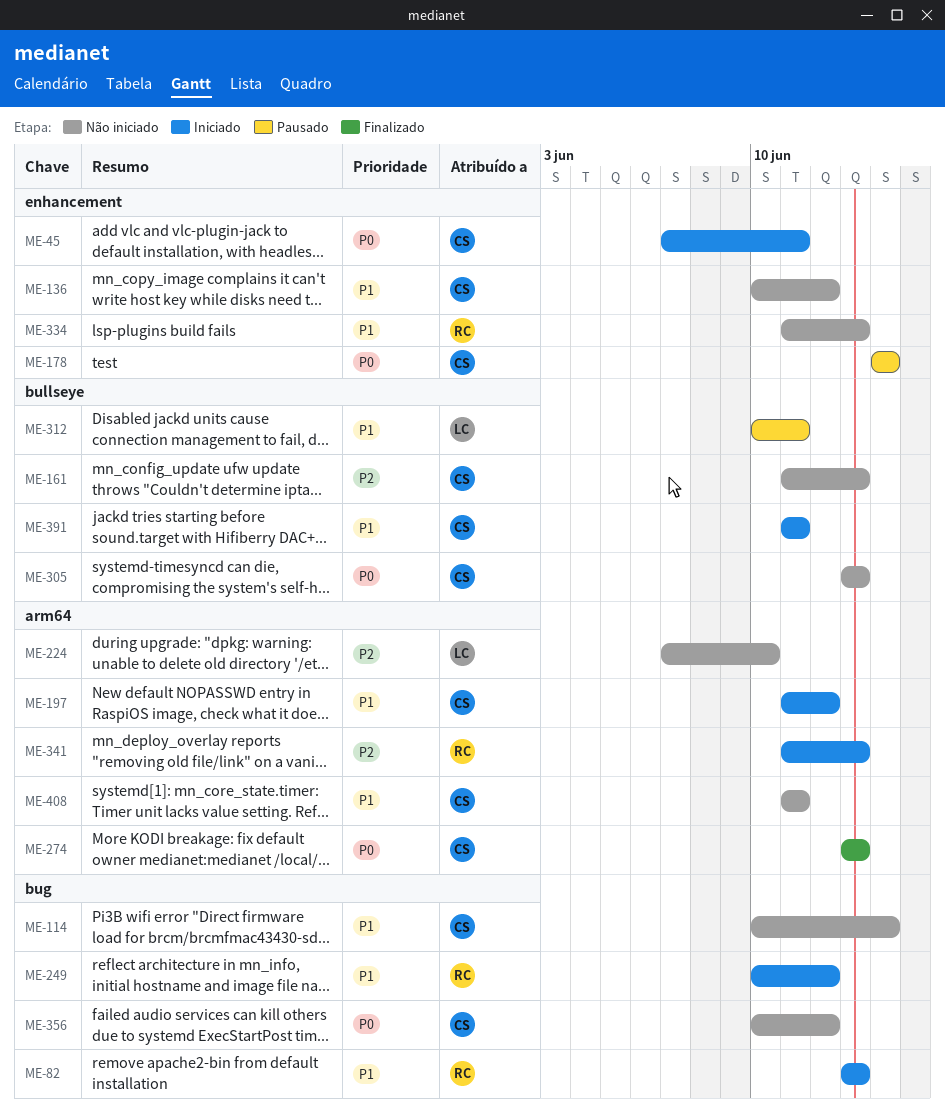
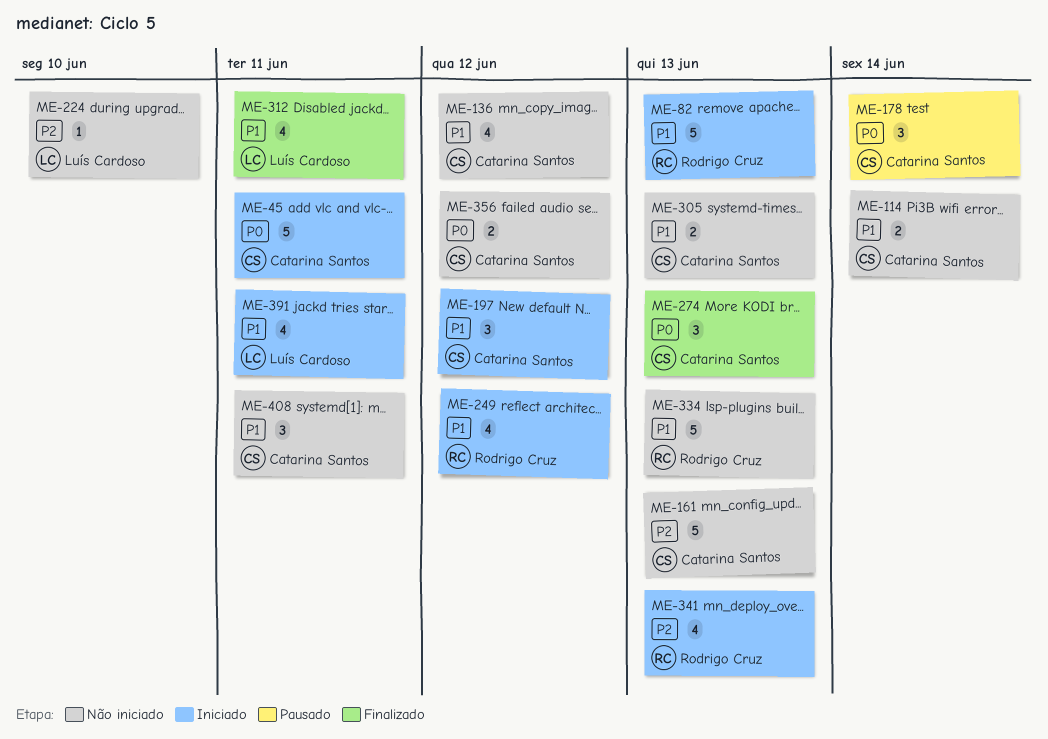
ME-305, priority: P0 -> P1
ME-312, status: Pausado -> Finalizado
ME-391, owner: Catarina Santos -> Luís Cardoso

